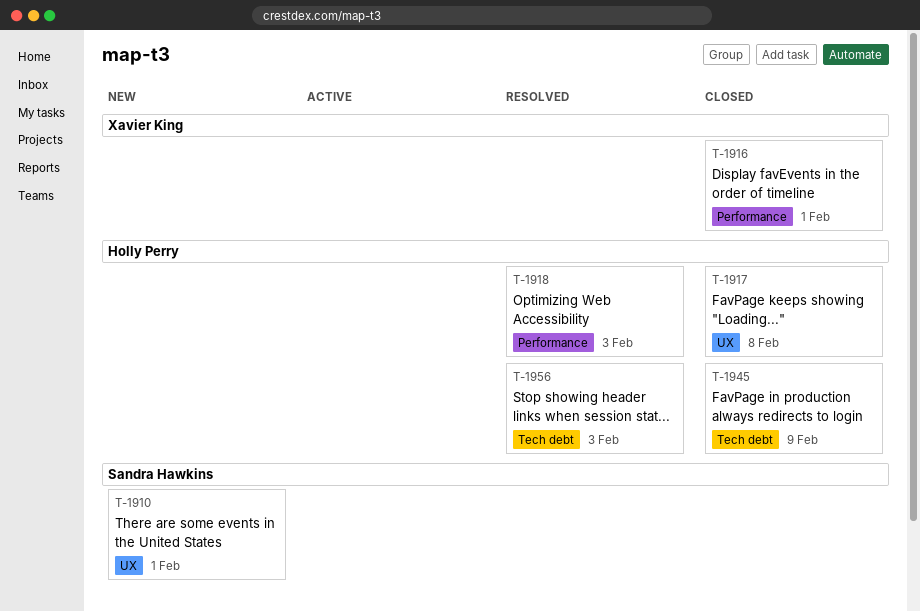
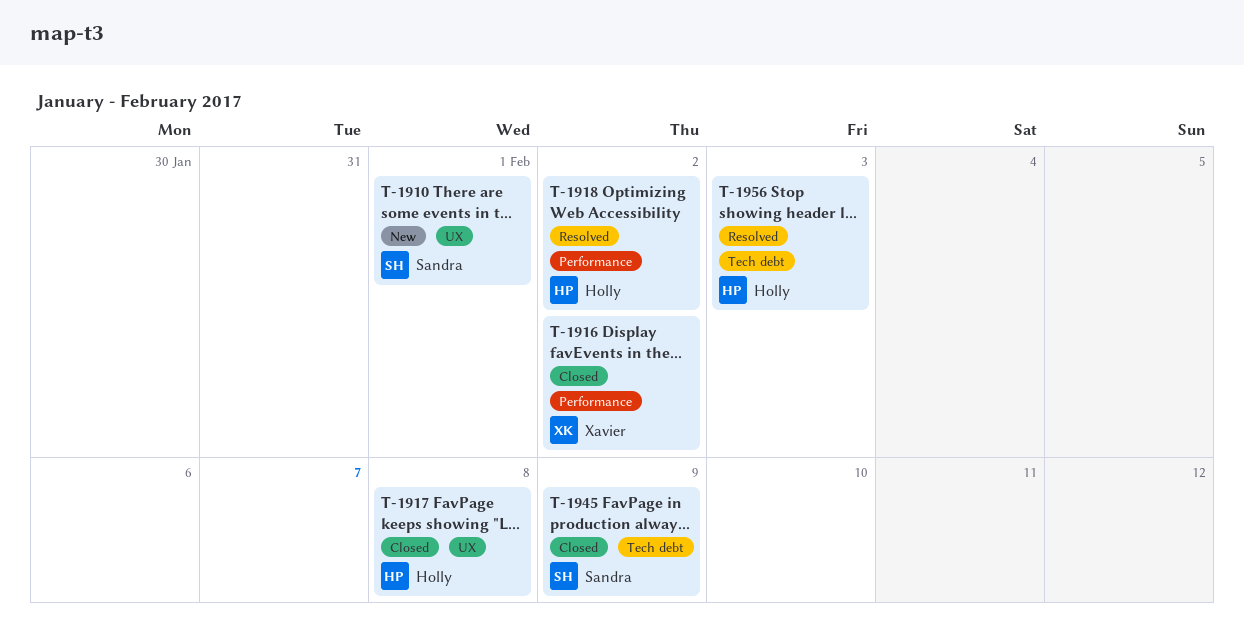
T-1916, due: Feb 1 -> Feb 2
T-1918, due: Feb 3 -> Feb 2
T-1945, owner: Holly Perry -> Sandra Hawkins

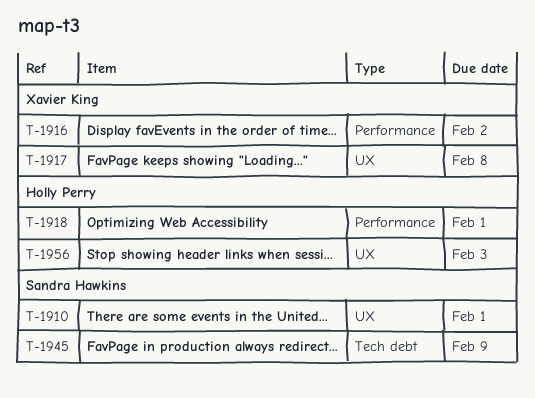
T-1917, owner: Holly Perry -> Xavier King
T-1918, due: Feb 2 -> Feb 1
T-1956, label: Tech debt -> UX

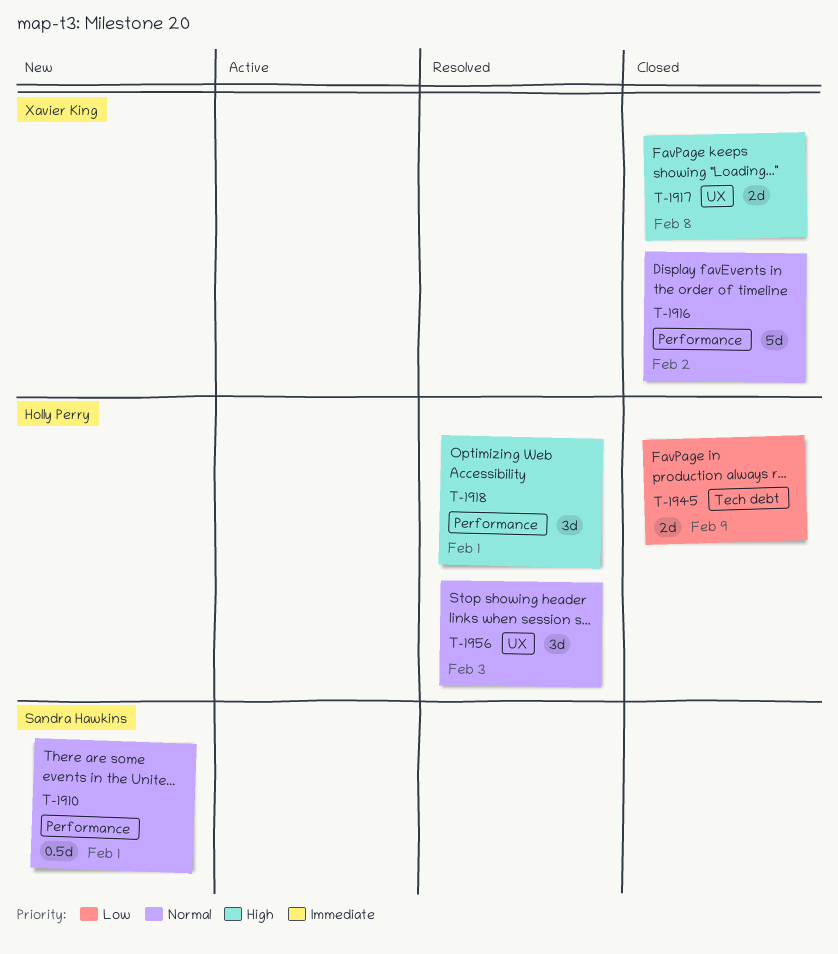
T-1910, label: UX -> Performance
T-1945, owner: Sandra Hawkins -> Holly Perry

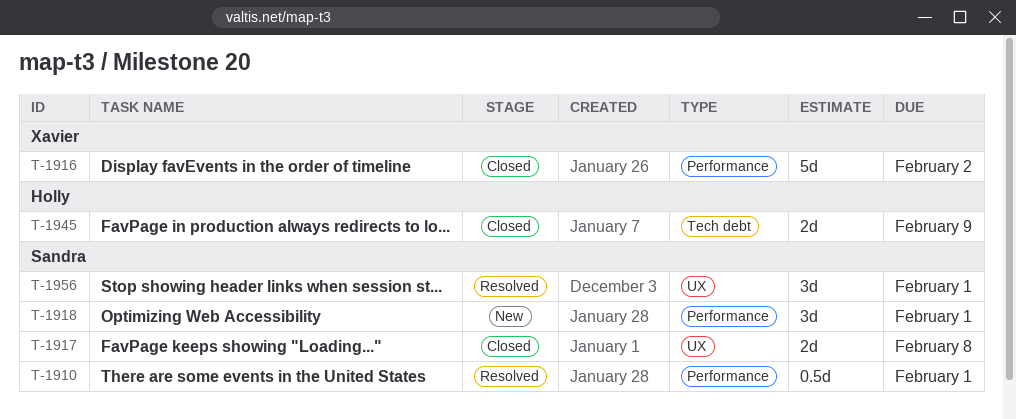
T-1910, status: New -> Resolved
T-1917, owner: Xavier King -> Sandra Hawkins
T-1918, status: Resolved -> New
T-1918, owner: Holly Perry -> Sandra Hawkins
T-1956, owner: Holly Perry -> Sandra Hawkins
T-1956, due: Feb 3 -> Feb 1

